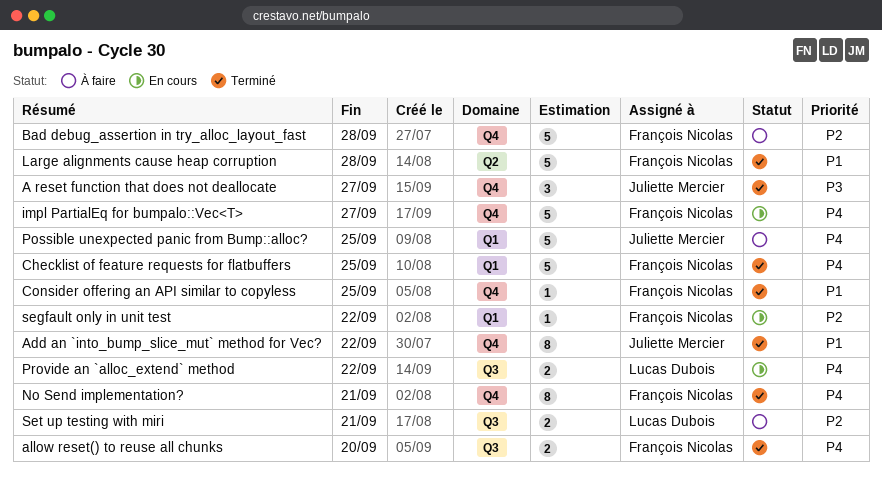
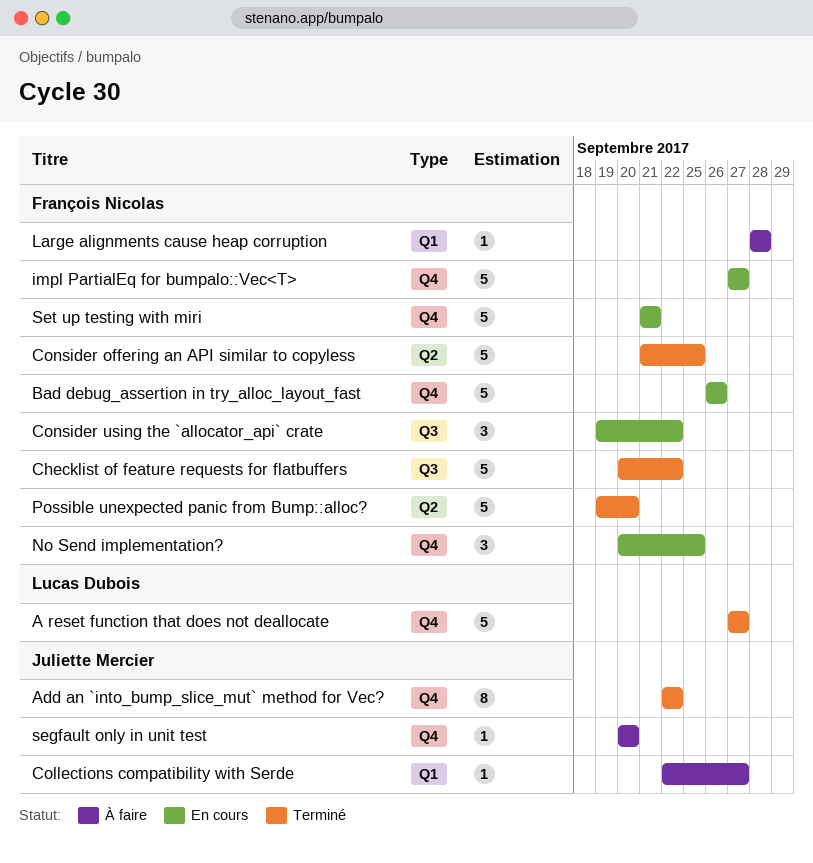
A reset function that does not deallocate, owner: Juliette Mercier -> Lucas Dubois
A reset function that does not deallocate, estimate: 3 -> 5
allow reset() to reuse all chunks: present -> none
Bad debug_assertion in try_alloc_layout_fast, status: À faire -> En cours
Bad debug_assertion in try_alloc_layout_fast, due: Sep 28 -> Sep 26
Checklist of feature requests for flatbuffers, label: Q1 -> Q3
Checklist of feature requests for flatbuffers, due: Sep 25 -> Sep 22
Collections compatibility with Serde: none -> present
Consider offering an API similar to copyless, label: Q4 -> Q2
Consider offering an API similar to copyless, estimate: 1 -> 5
Consider using the `allocator_api` crate: none -> present
Large alignments cause heap corruption, status: Terminé -> À faire
Large alignments cause heap corruption, label: Q2 -> Q1
Large alignments cause heap corruption, estimate: 5 -> 1
No Send implementation?, status: Terminé -> En cours
No Send implementation?, estimate: 8 -> 3
No Send implementation?, due: Sep 21 -> Sep 25
Possible unexpected panic from Bump::alloc?, status: À faire -> Terminé
Possible unexpected panic from Bump::alloc?, owner: Juliette Mercier -> François Nicolas
Possible unexpected panic from Bump::alloc?, label: Q1 -> Q2
Possible unexpected panic from Bump::alloc?, due: Sep 25 -> Sep 20
Provide an `alloc_extend` method: present -> none
segfault only in unit test, status: En cours -> À faire
segfault only in unit test, owner: François Nicolas -> Juliette Mercier
segfault only in unit test, label: Q1 -> Q4
segfault only in unit test, due: Sep 22 -> Sep 20
Set up testing with miri, status: À faire -> En cours
Set up testing with miri, owner: Lucas Dubois -> François Nicolas
Set up testing with miri, label: Q3 -> Q4
Set up testing with miri, estimate: 2 -> 5

